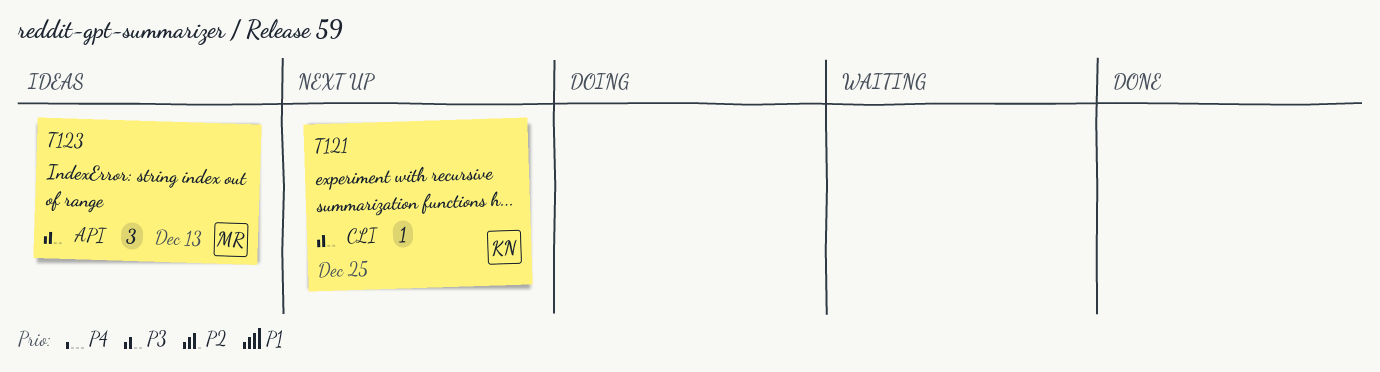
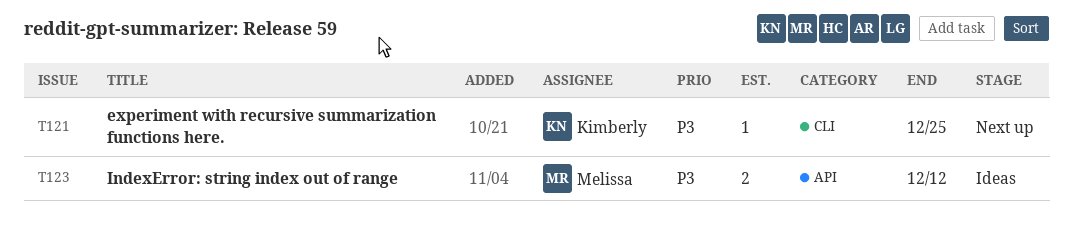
T123, estimate: 3 -> 2
T123, due: Dec 13 -> Dec 12

